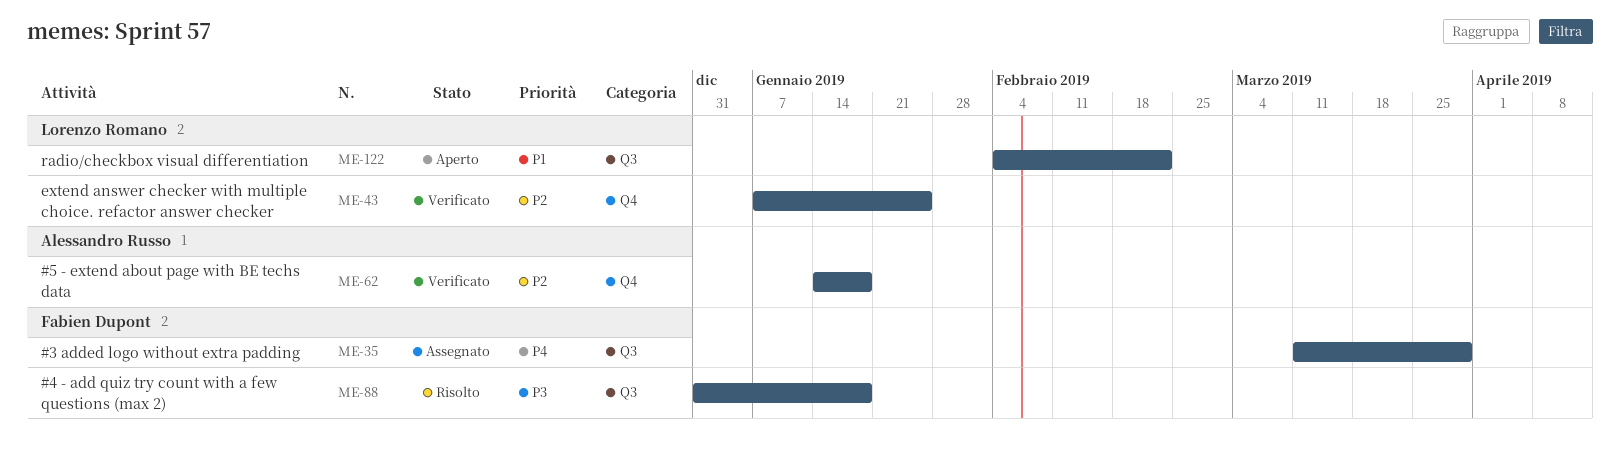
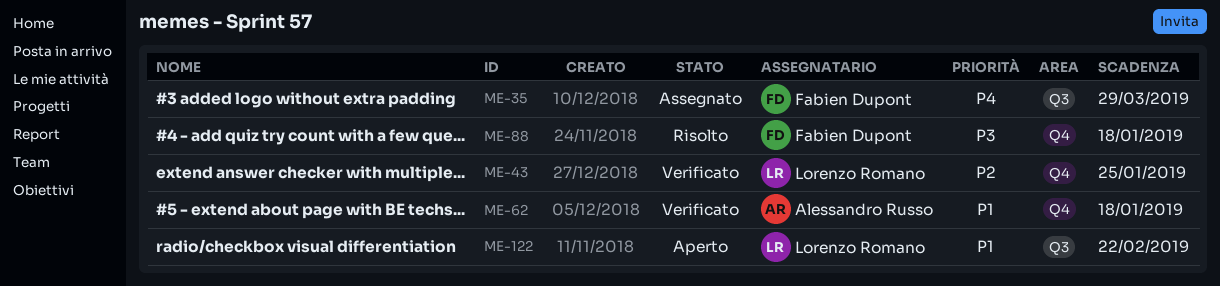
ME-62, priority: P2 -> P1
ME-88, label: Q3 -> Q4

